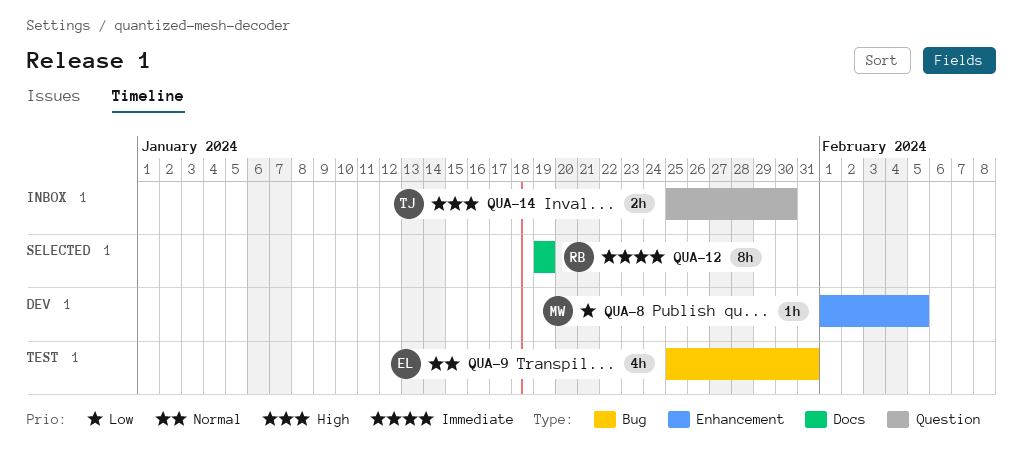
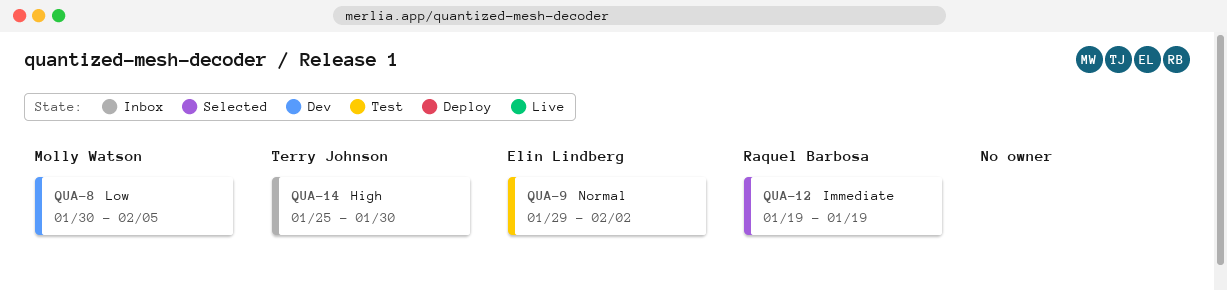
QUA-8, start: Feb 1 -> Jan 30
QUA-9, start: Jan 25 -> Jan 29
QUA-9, due: Jan 31 -> Feb 2

